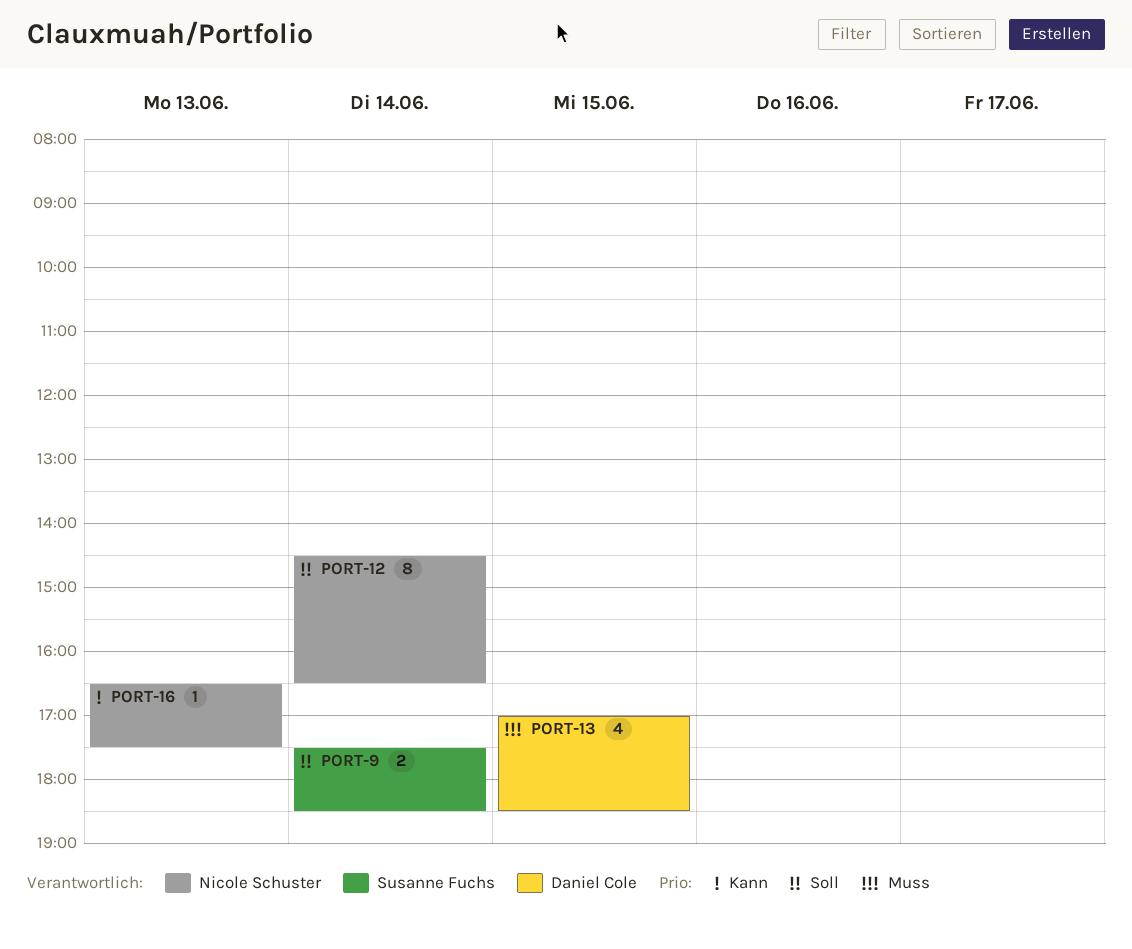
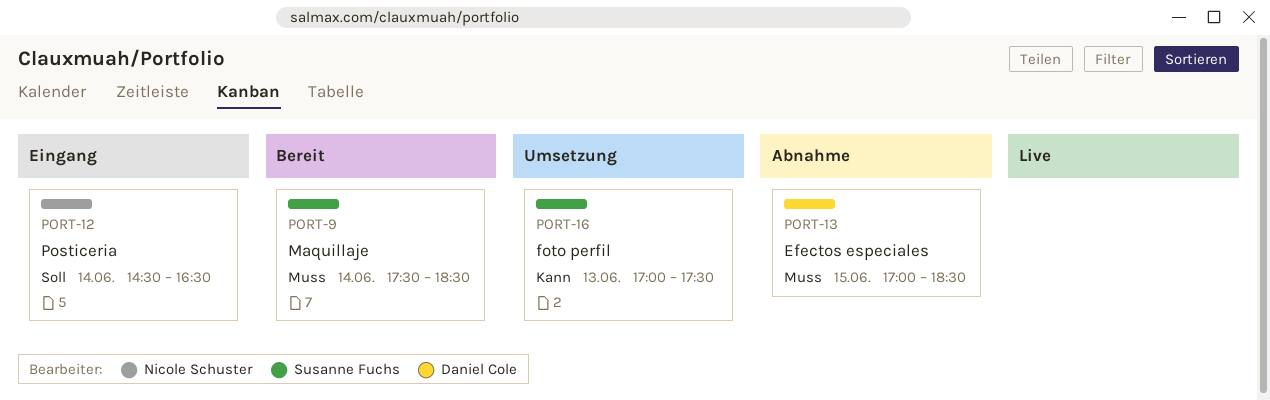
PORT-9, priority: Soll -> Muss
PORT-16, owner: Nicole Schuster -> Susanne Fuchs
PORT-16, begins: 16:30 -> 17:00

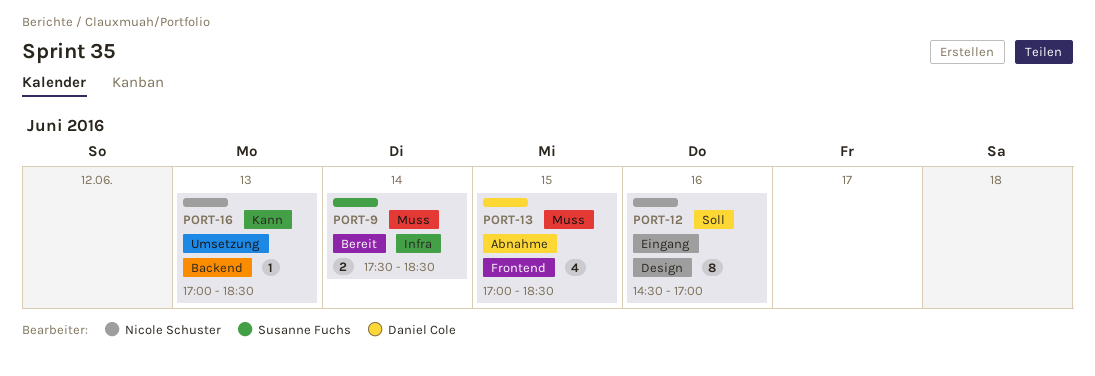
PORT-12, day: Jun 14 -> Jun 16
PORT-12, ends: 16:30 -> 17:00
PORT-16, owner: Susanne Fuchs -> Nicole Schuster
PORT-16, ends: 17:30 -> 18:30

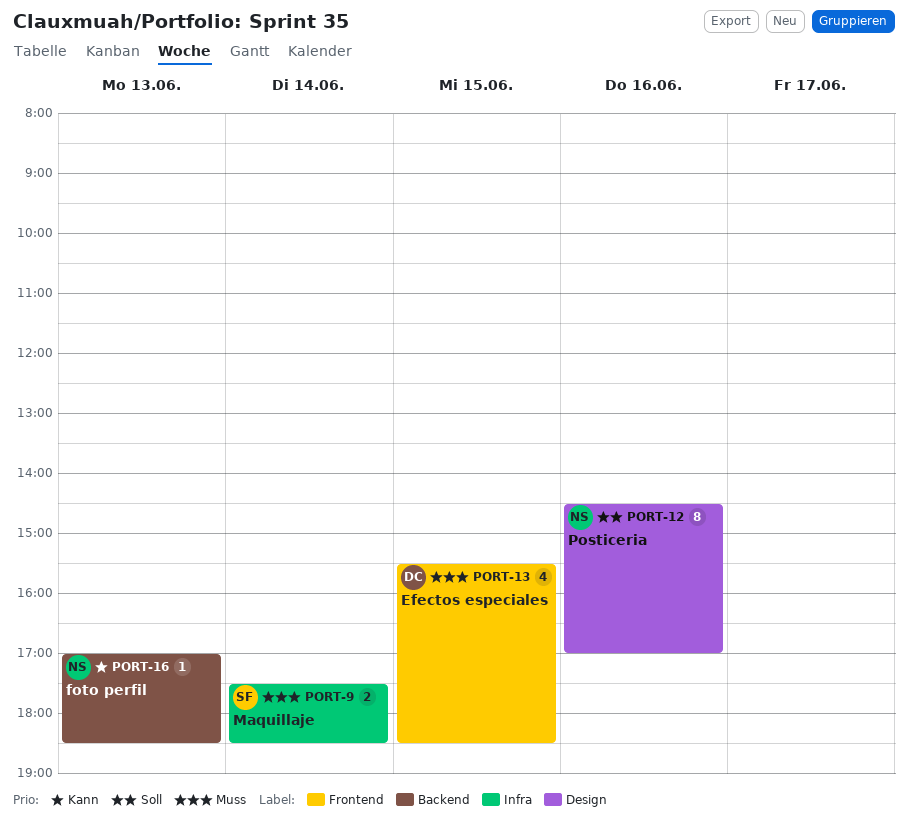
PORT-13, begins: 17:00 -> 15:30

